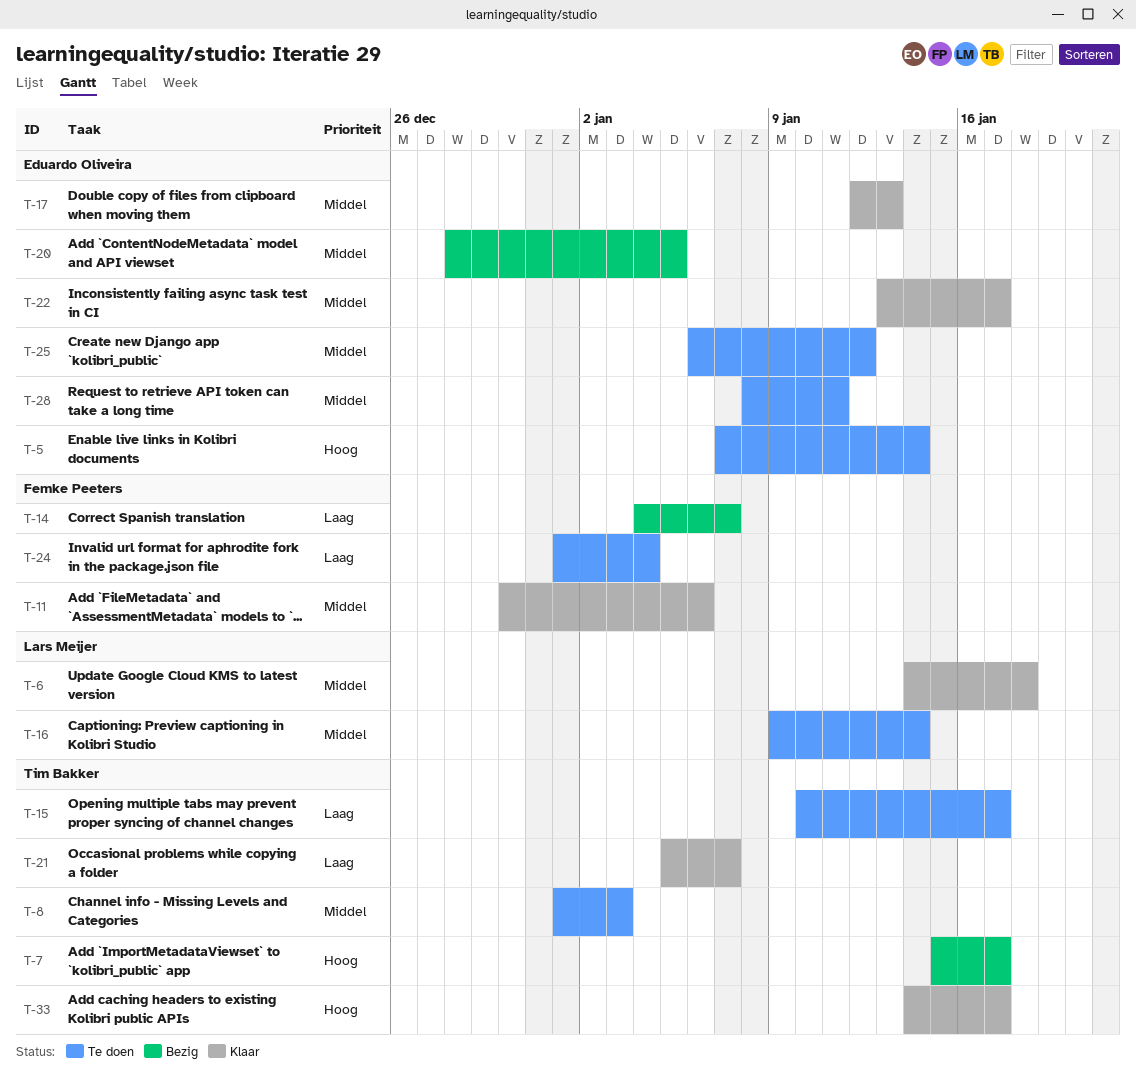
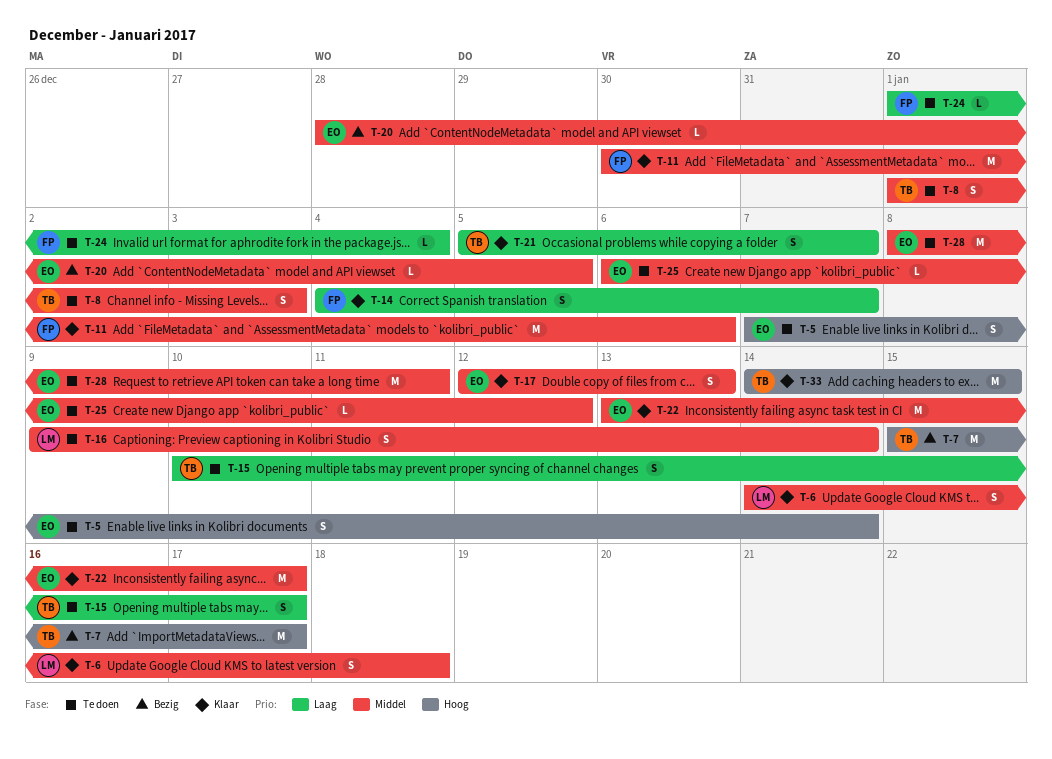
T-14, status: Bezig -> Klaar
T-33, due: Jan 17 -> Jan 15

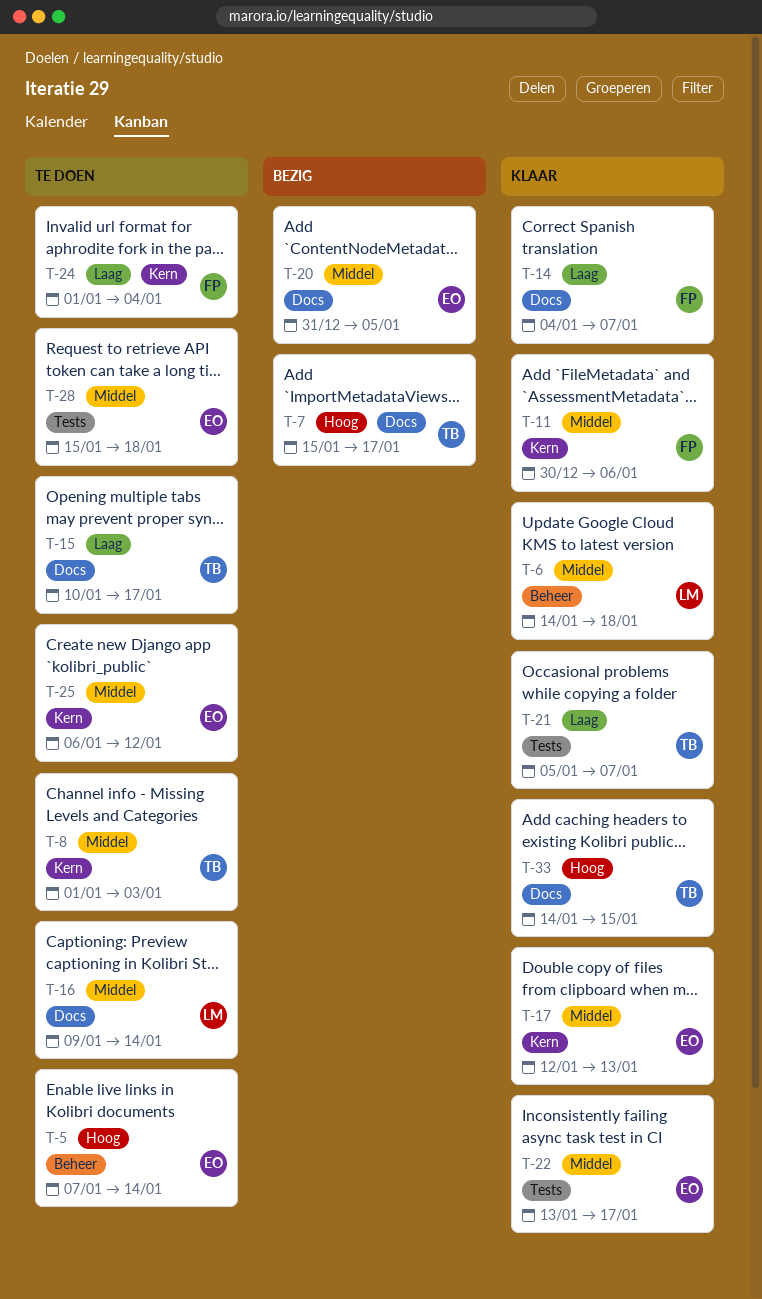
T-20, start: Dec 28 -> Dec 31
T-28, start: Jan 8 -> Jan 15
T-28, due: Jan 11 -> Jan 18

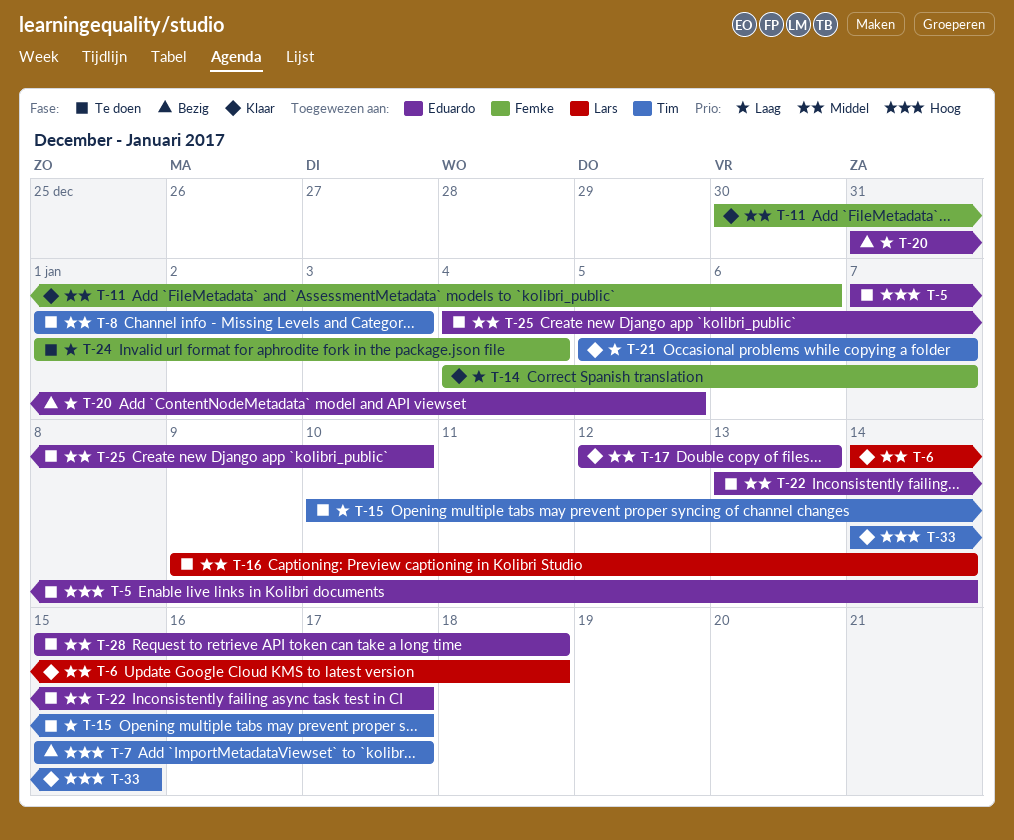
T-20, priority: Middel -> Laag
T-22, status: Klaar -> Te doen
T-25, start: Jan 6 -> Jan 4
T-25, due: Jan 12 -> Jan 10

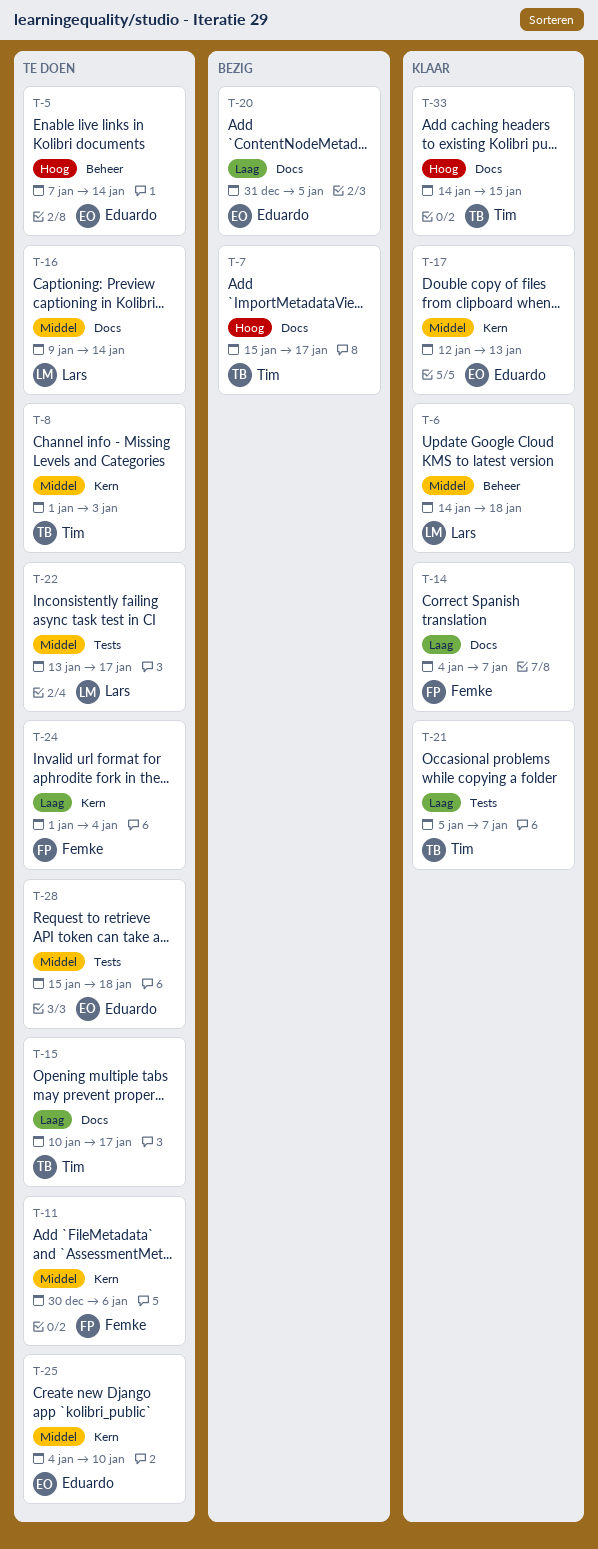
T-11, status: Klaar -> Te doen
T-22, owner: Eduardo -> Lars

